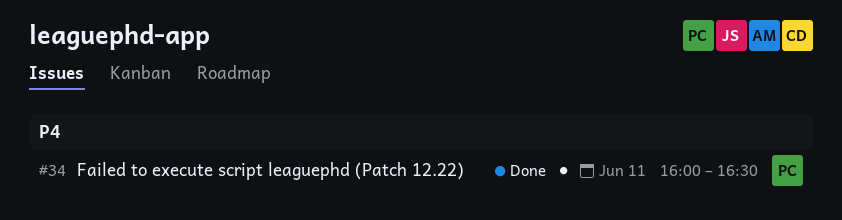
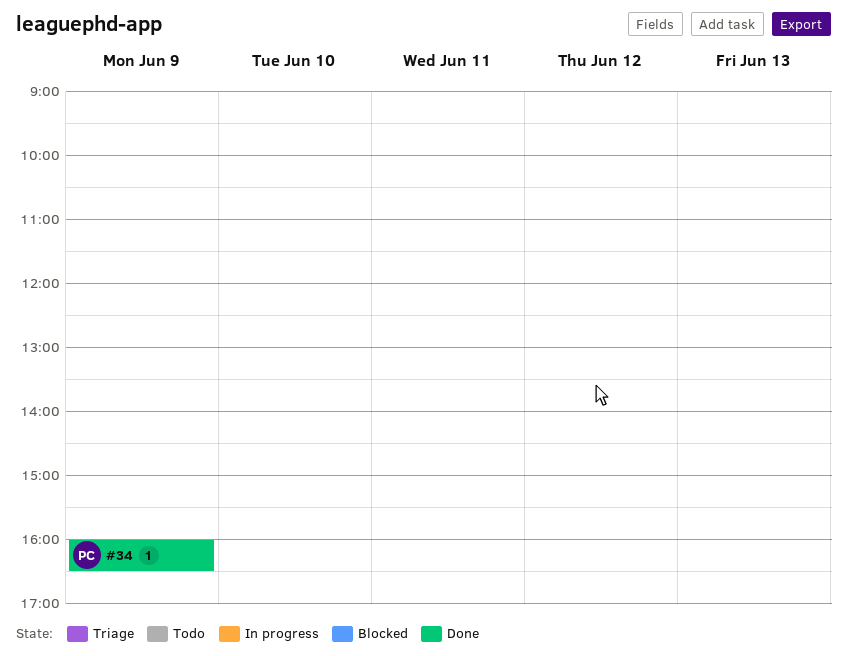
#34, day: Jun 11 -> Jun 9

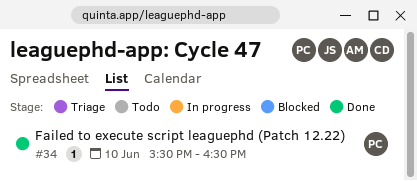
#34, day: Jun 9 -> Jun 10
#34, begins: 16:00 -> 15:30

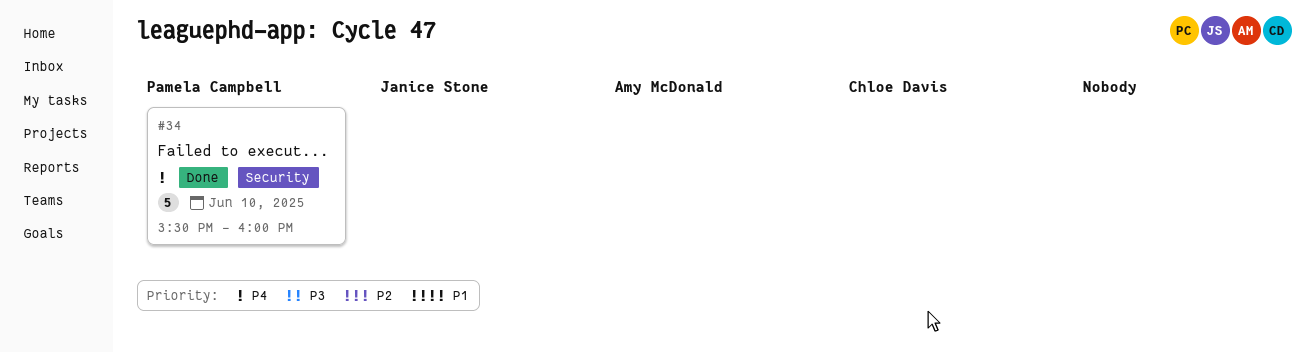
#34, estimate: 1 -> 5
#34, ends: 16:30 -> 16:00

